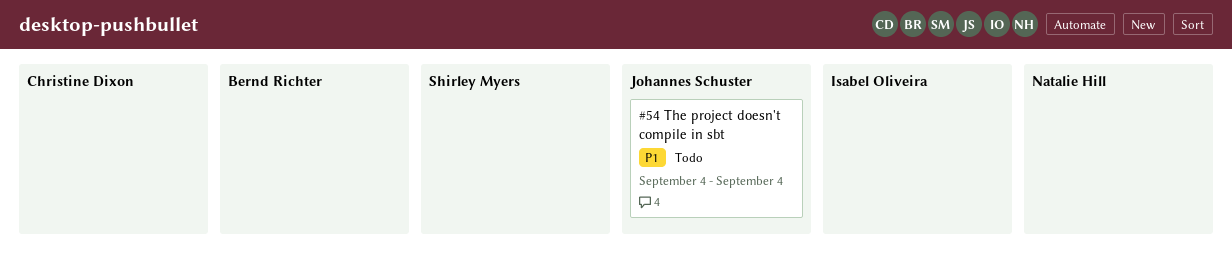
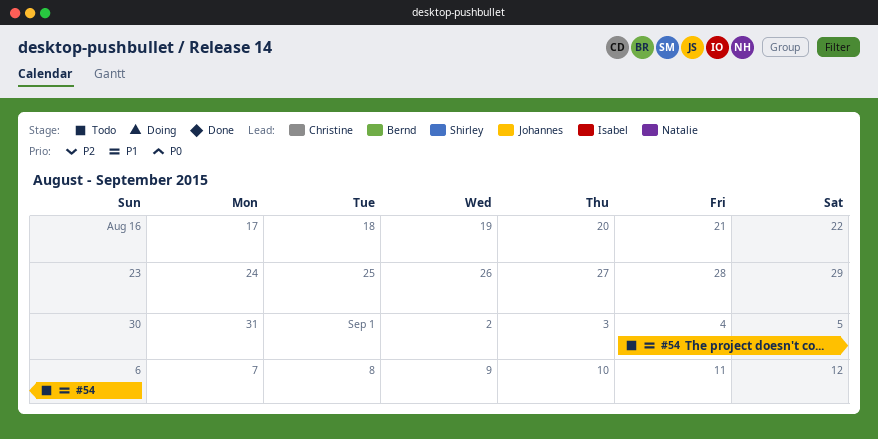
#54, due: Sep 4 -> Sep 6

